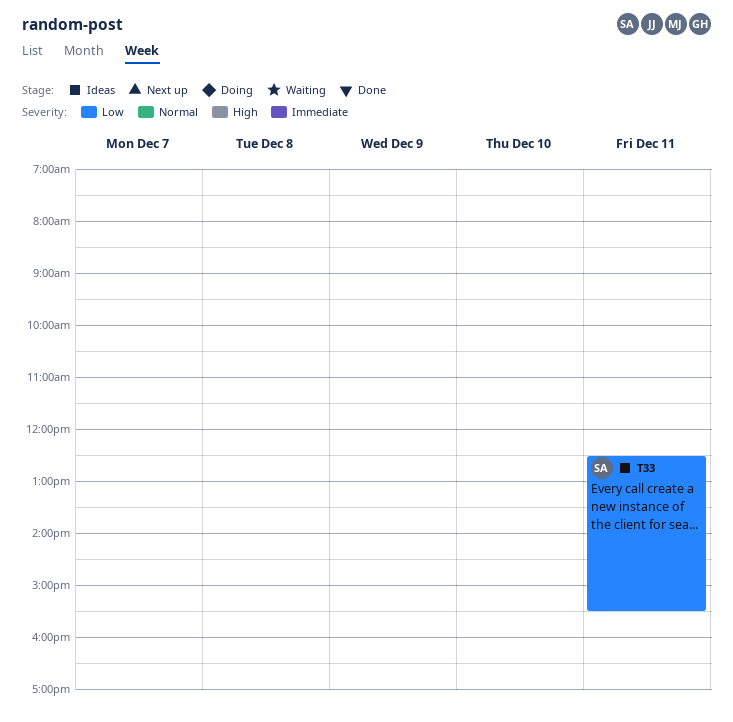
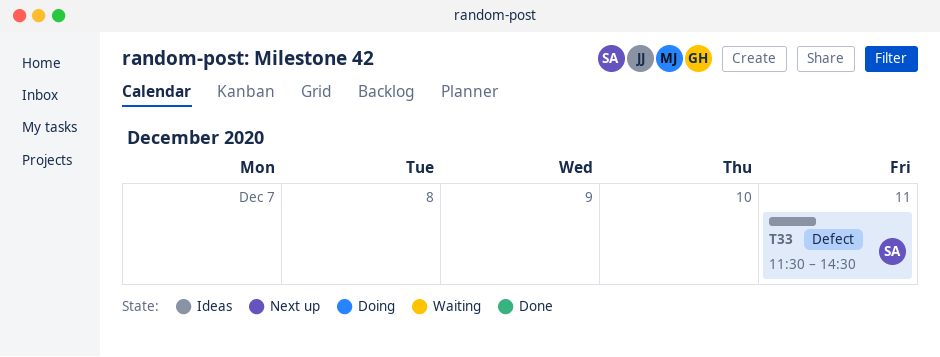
T33, begins: 12:30 -> 11:30
T33, ends: 15:30 -> 14:30

